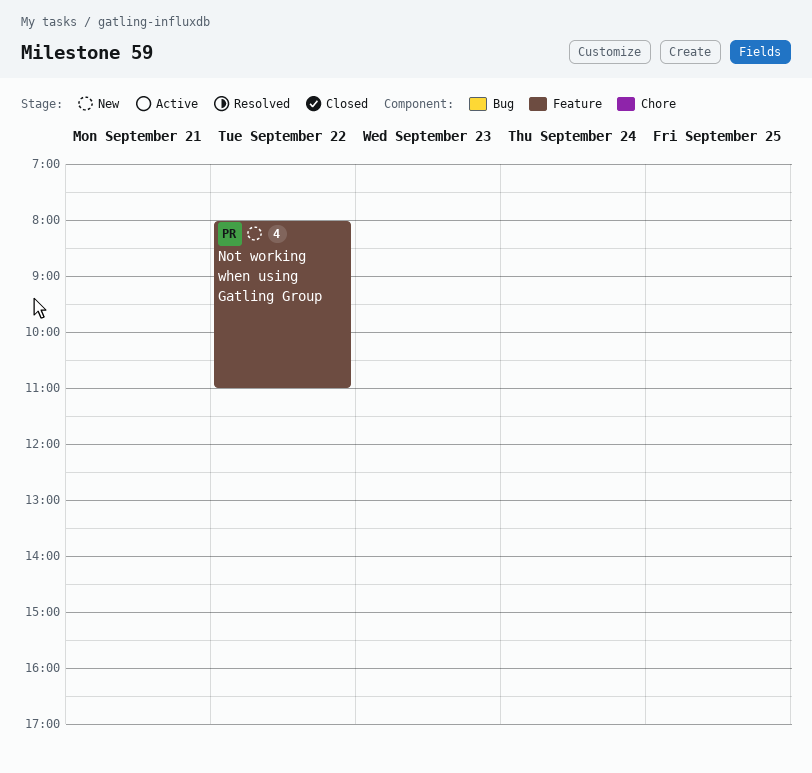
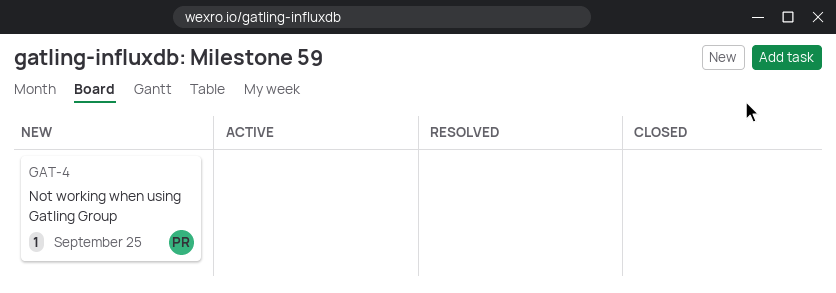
Not working when using Gatling Group, estimate: 4 -> 1
Not working when using Gatling Group, day: Sep 22 -> Sep 25

